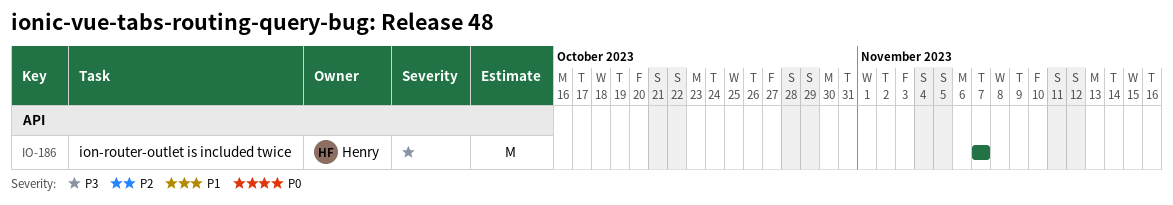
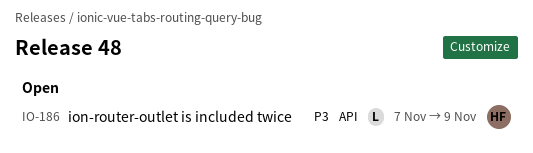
IO-186, estimate: M -> L
IO-186, due: Nov 7 -> Nov 9

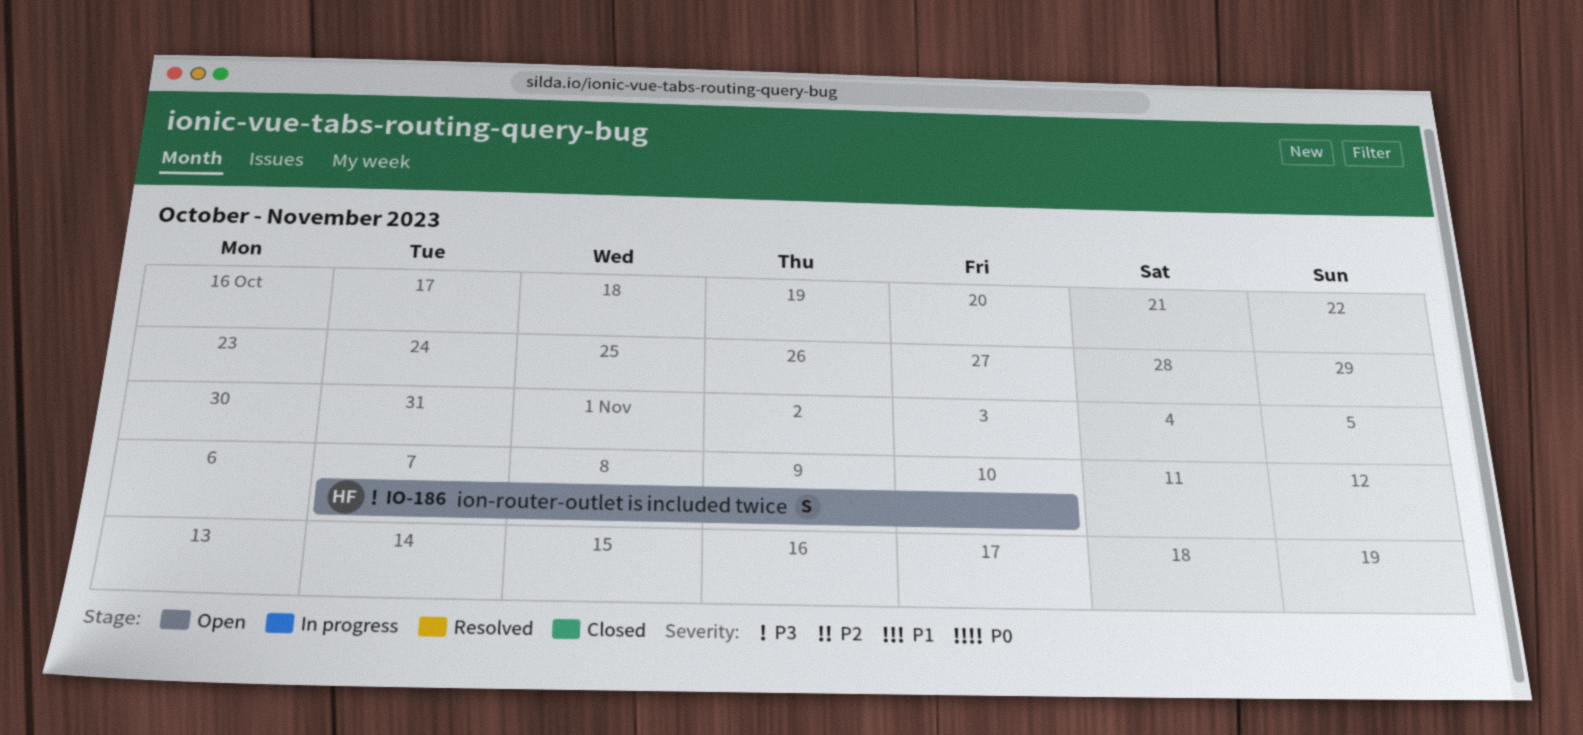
IO-186, estimate: L -> S
IO-186, due: Nov 9 -> Nov 10

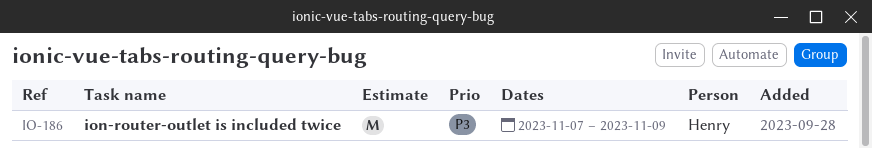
IO-186, estimate: S -> M
IO-186, due: Nov 10 -> Nov 9

